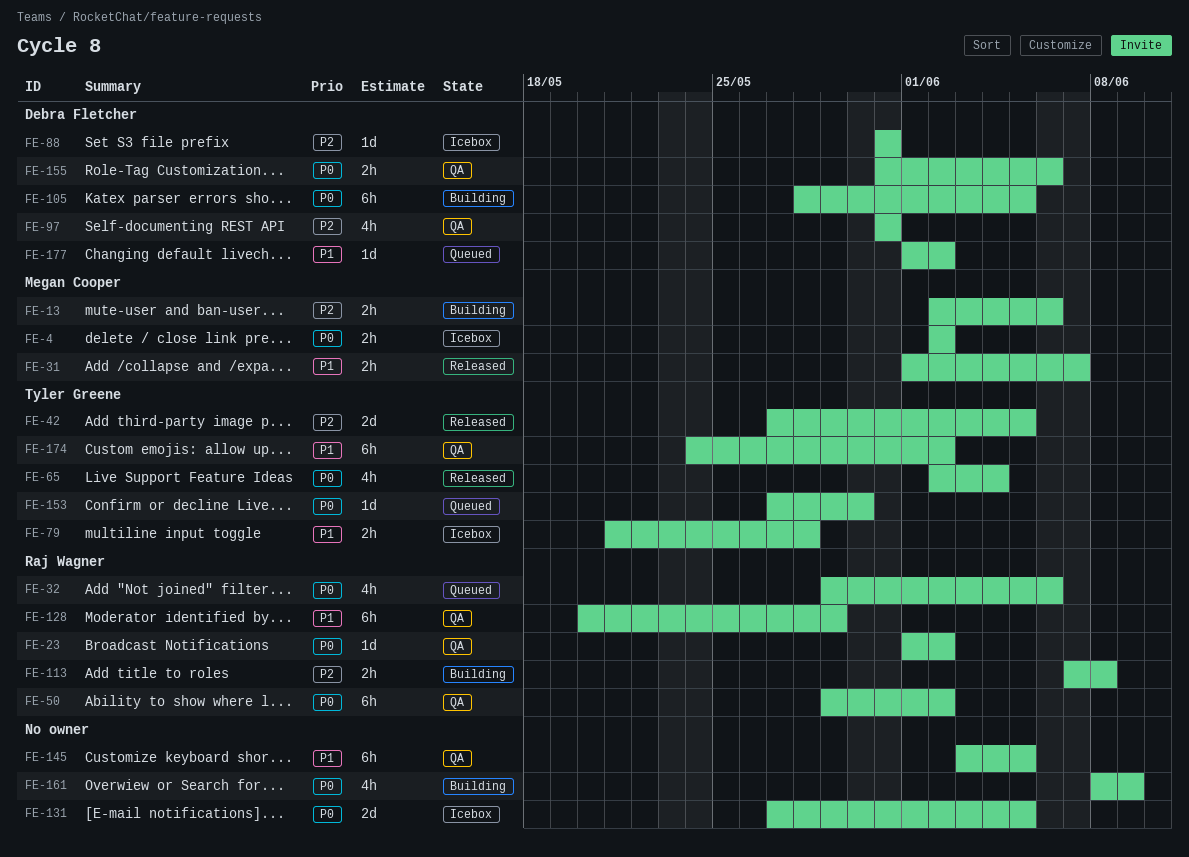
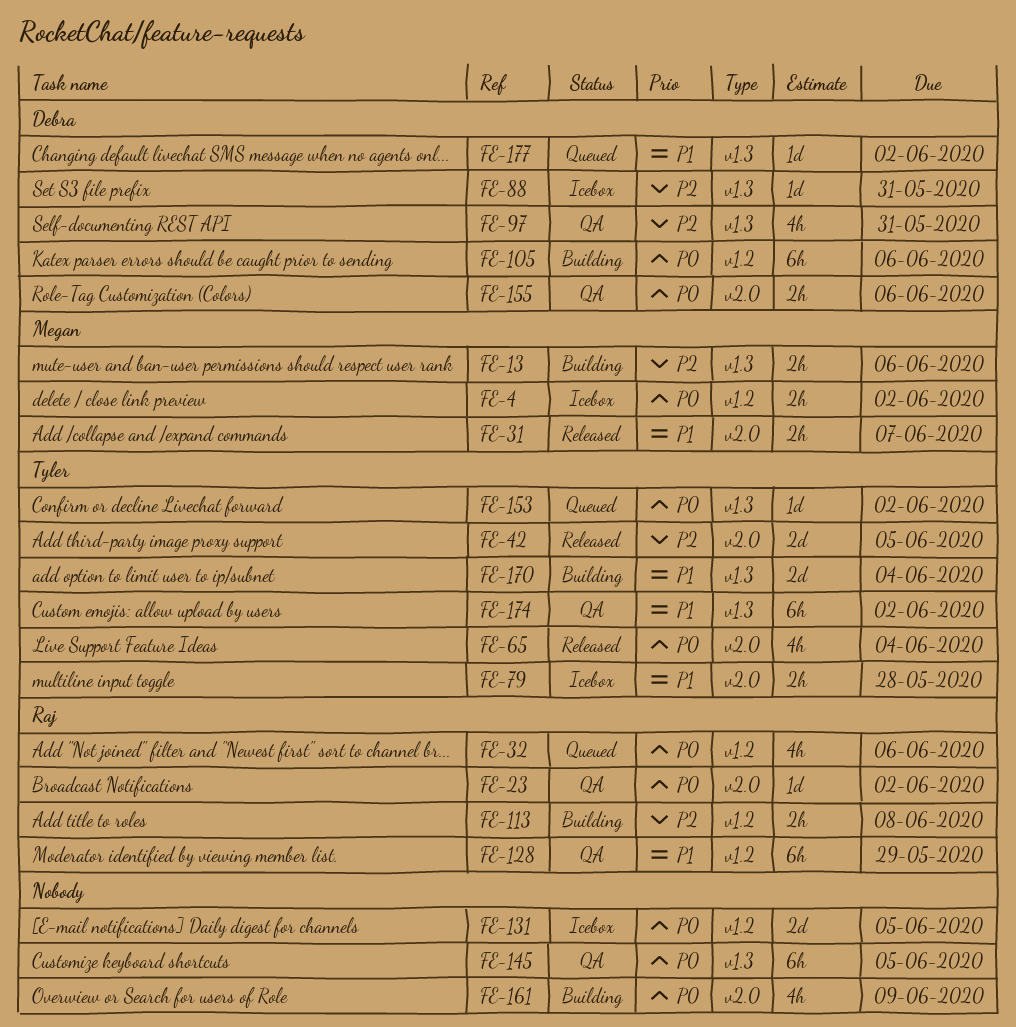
FE-50: present -> none
FE-105, due: Jun 5 -> Jun 6
FE-145, priority: P1 -> P0
FE-153, due: May 30 -> Jun 2
FE-170: none -> present

